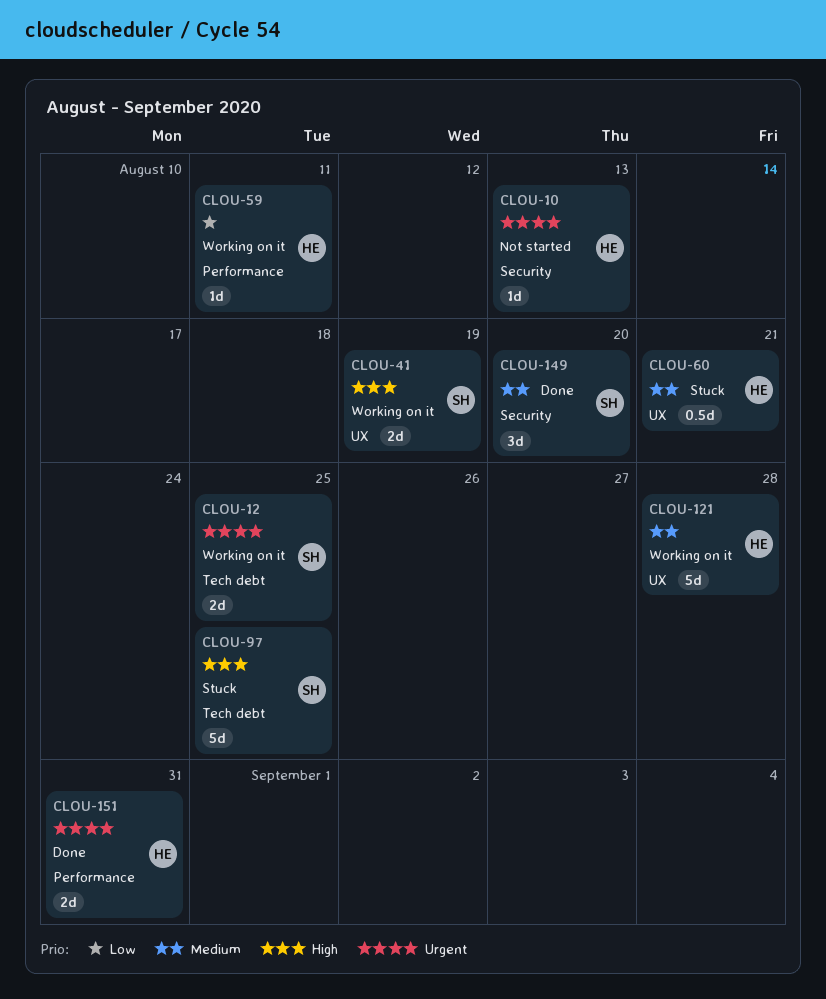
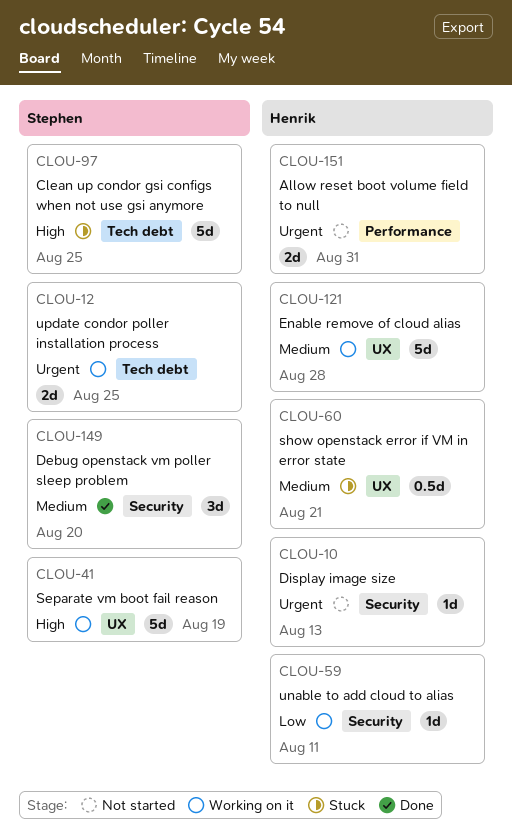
CLOU-41, estimate: 2d -> 5d
CLOU-59, label: Performance -> Security
CLOU-151, status: Done -> Not started

